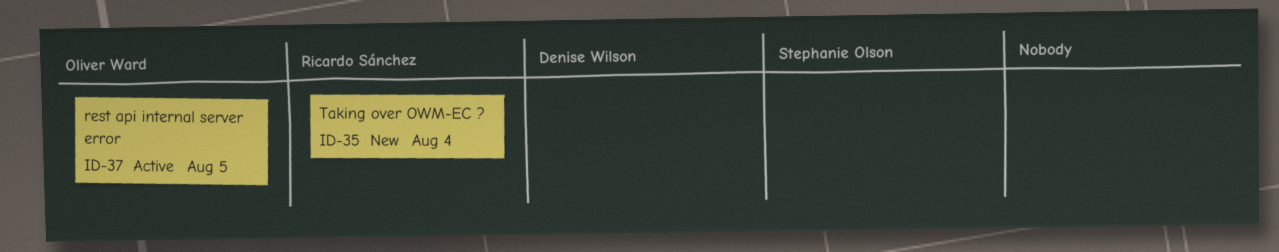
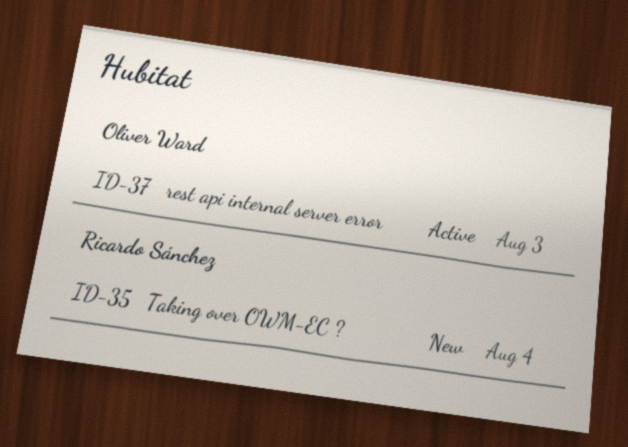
ID-37, due: Aug 5 -> Aug 3

